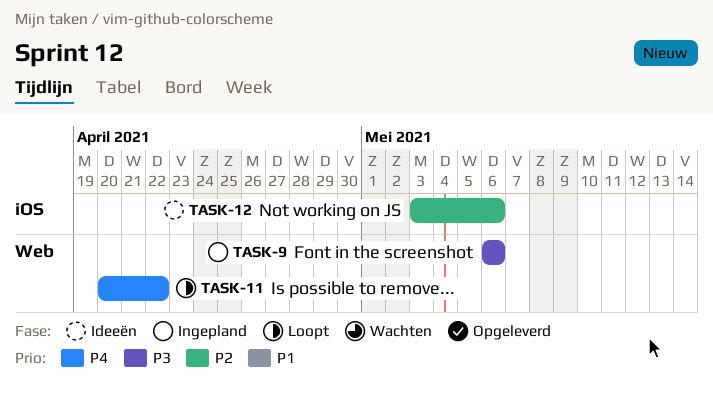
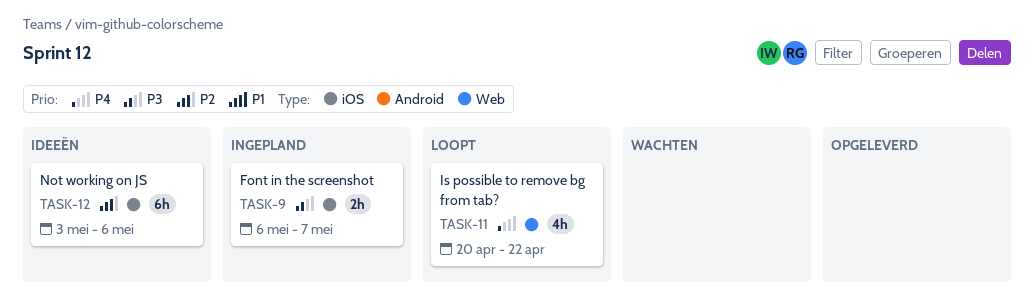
TASK-9, label: Web -> iOS
TASK-9, due: May 6 -> May 7

